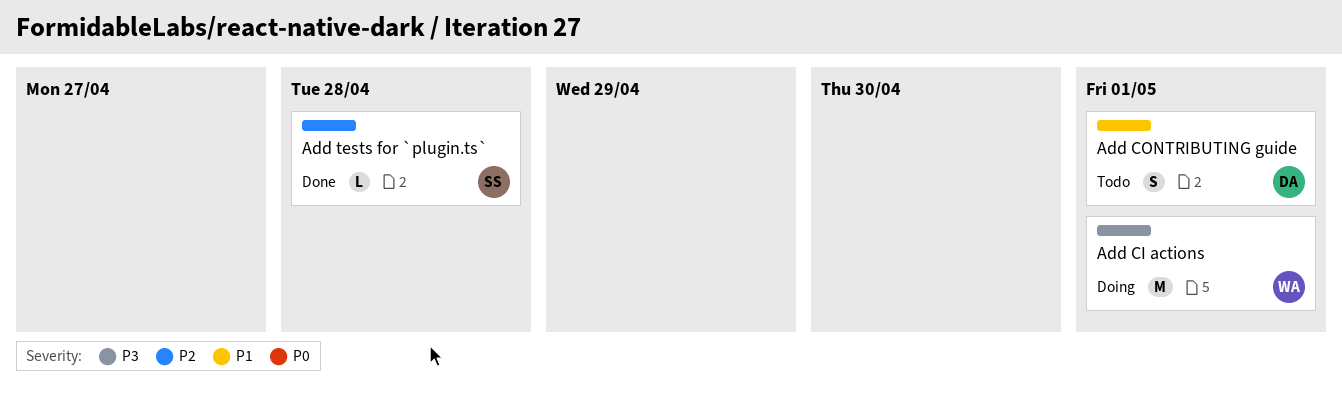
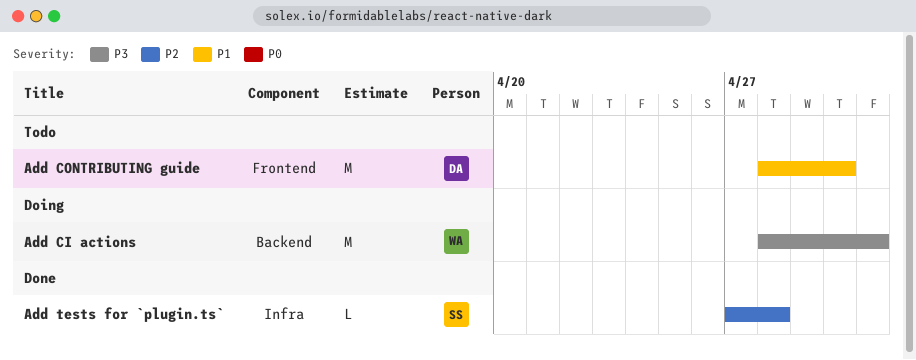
Add CONTRIBUTING guide, estimate: S -> M
Add CONTRIBUTING guide, due: May 1 -> Apr 30

